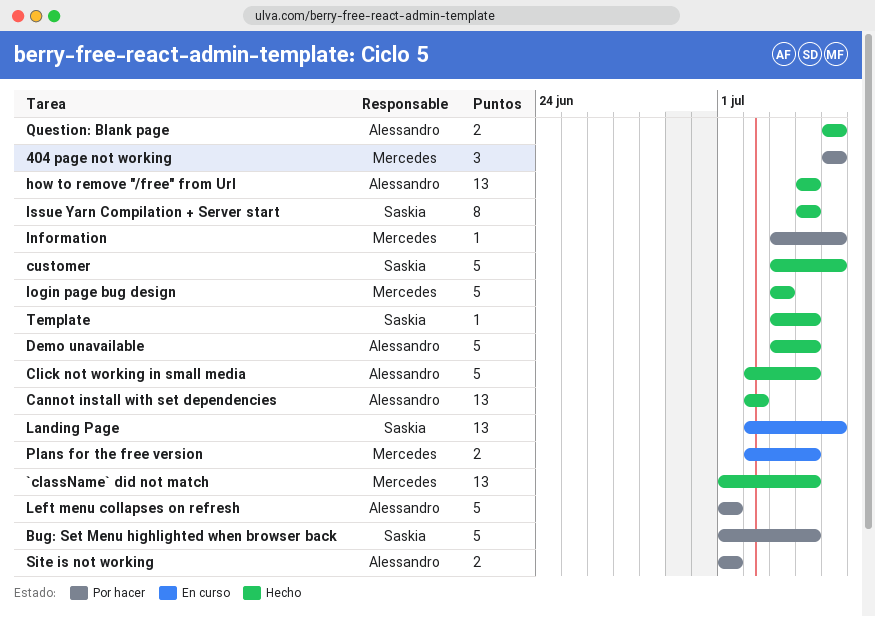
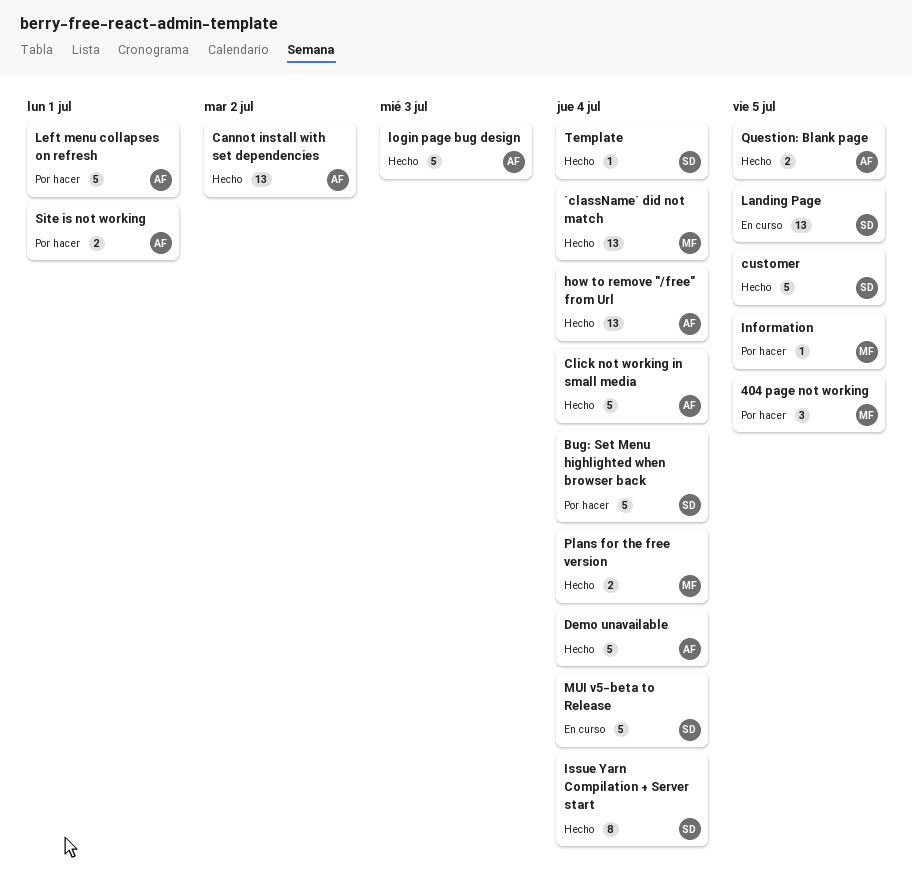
login page bug design, owner: Mercedes -> Alessandro
MUI v5-beta to Release: none -> present
Plans for the free version, status: En curso -> Hecho

